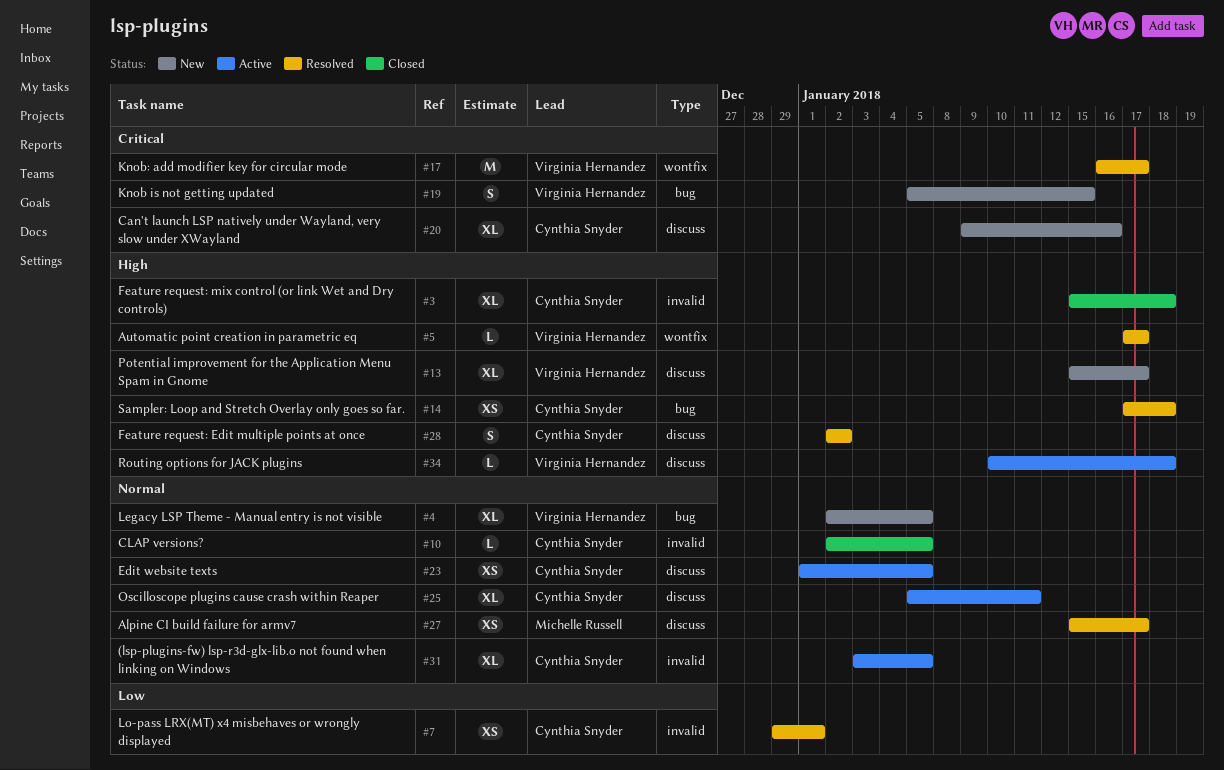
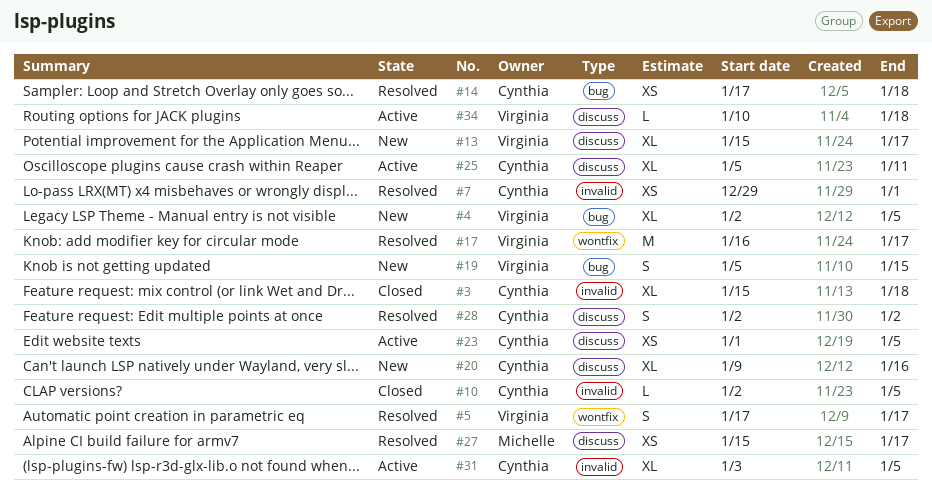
#5, estimate: L -> S

